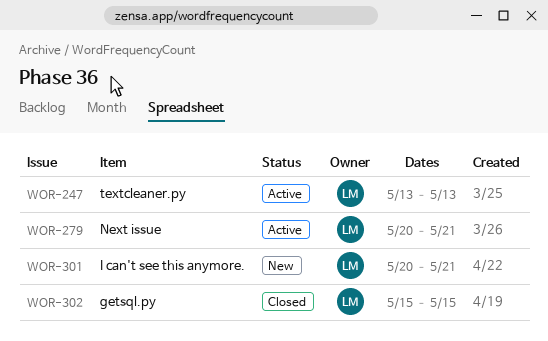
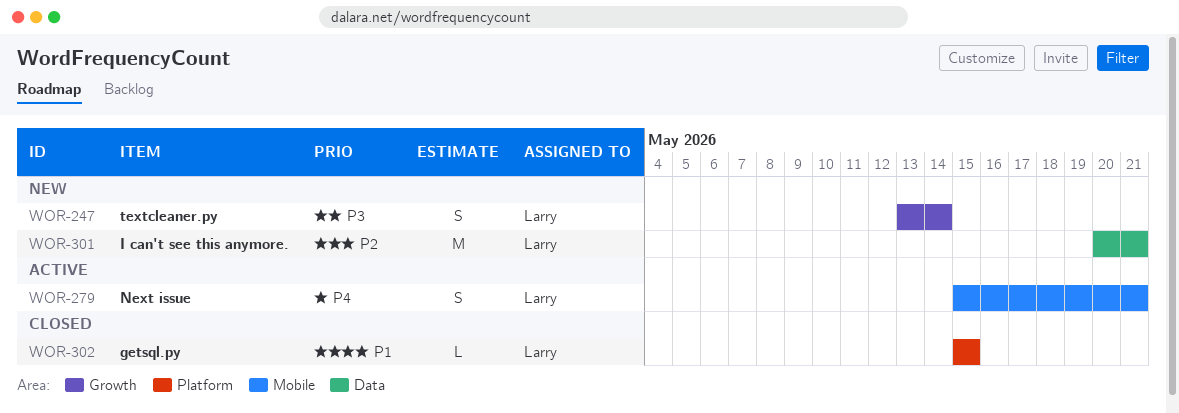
WOR-247, status: Active -> New
WOR-247, due: May 13 -> May 14
WOR-279, start: May 20 -> May 15

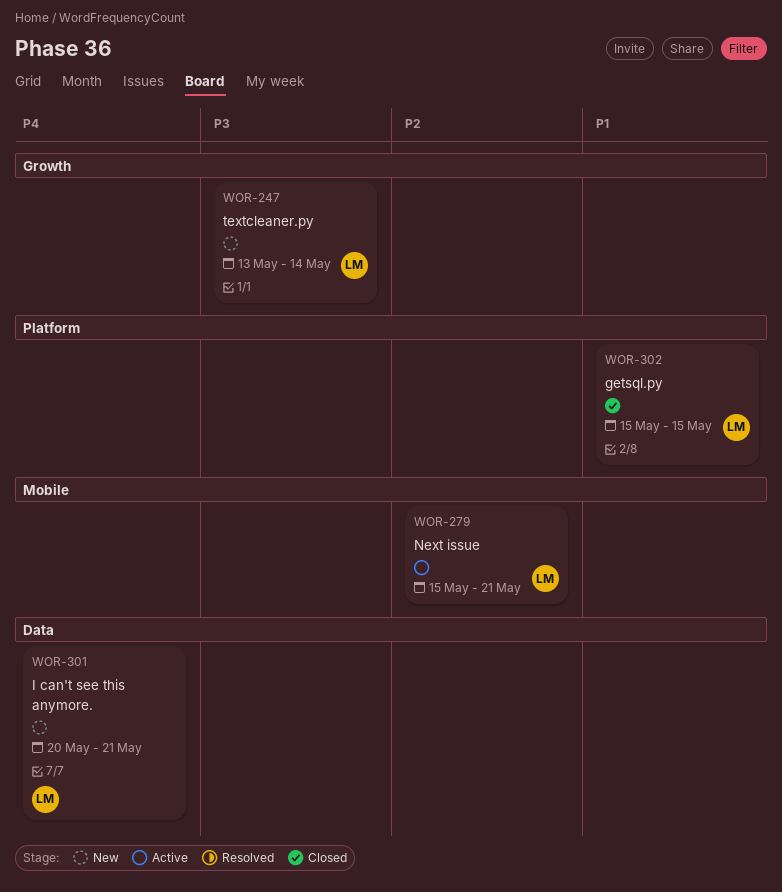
WOR-279, priority: P4 -> P2
WOR-301, priority: P2 -> P4

